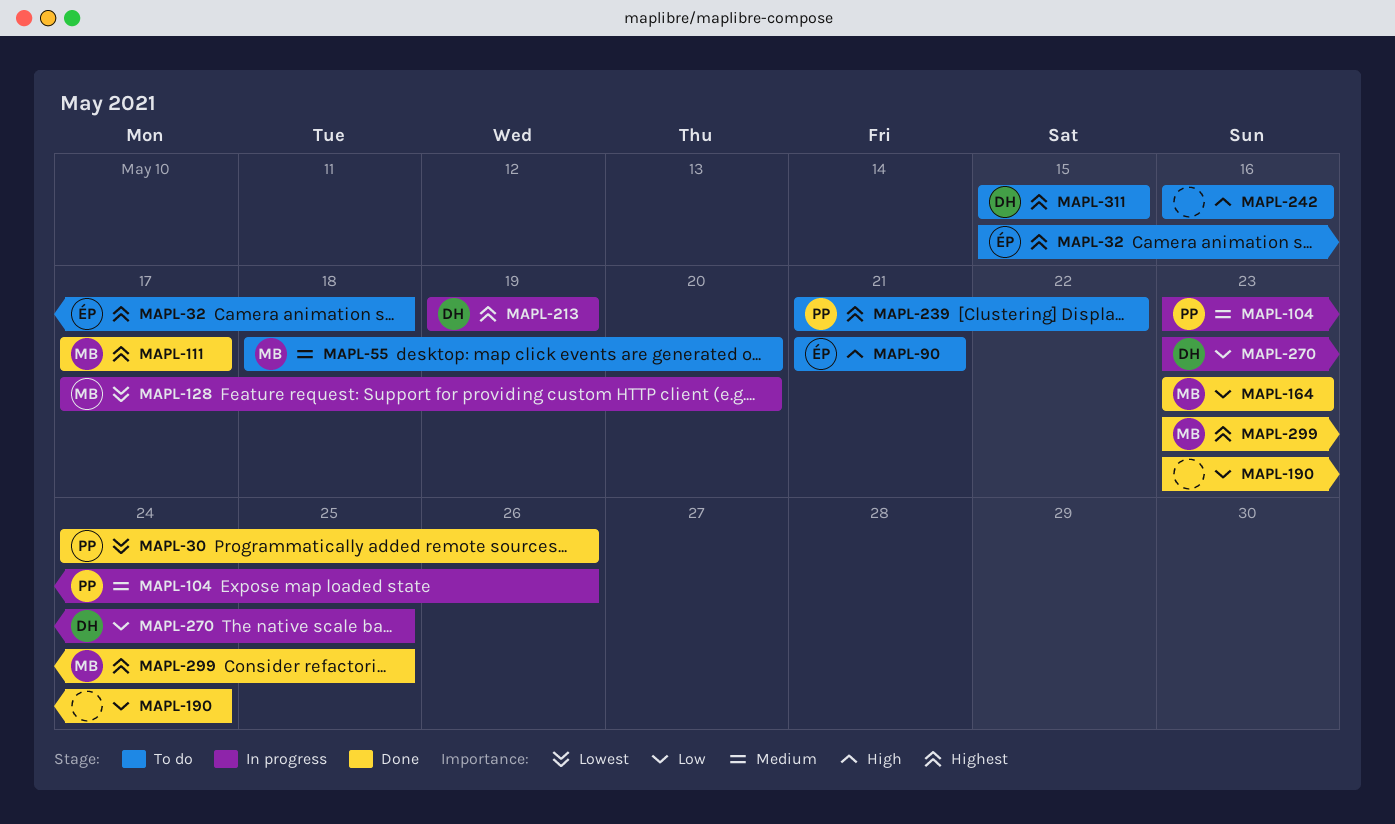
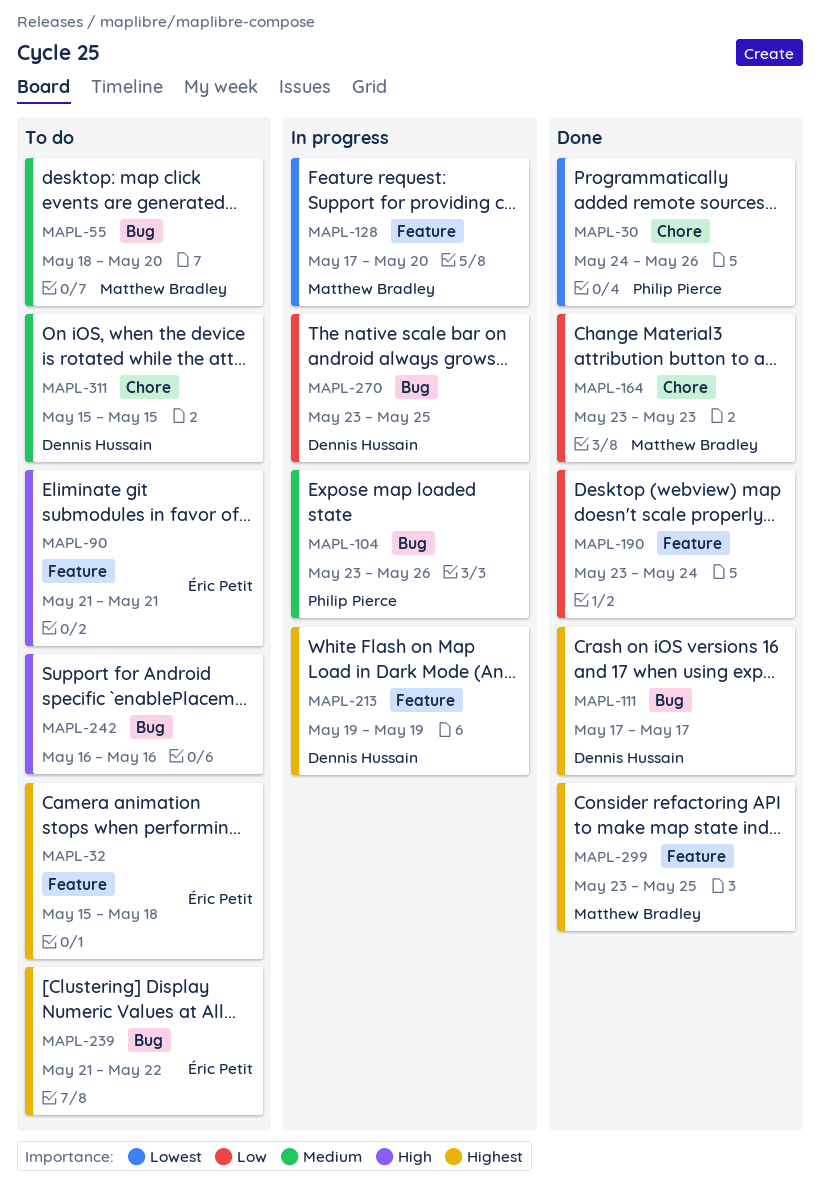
MAPL-111, owner: Matthew Bradley -> Dennis Hussain
MAPL-239, owner: Philip Pierce -> Éric Petit
MAPL-311, priority: Highest -> Medium

